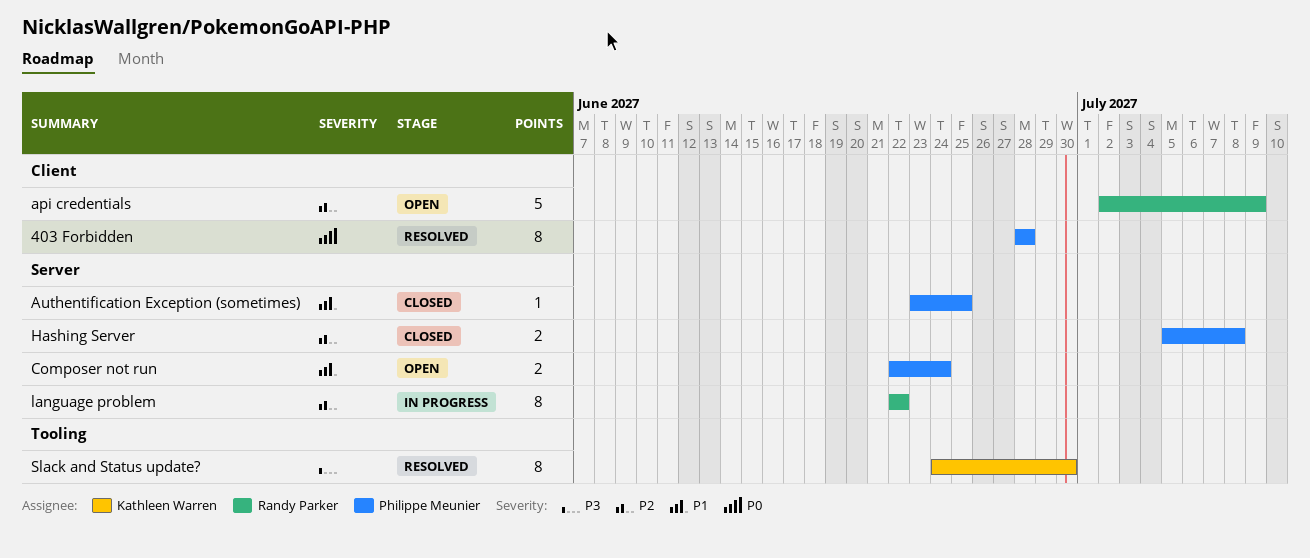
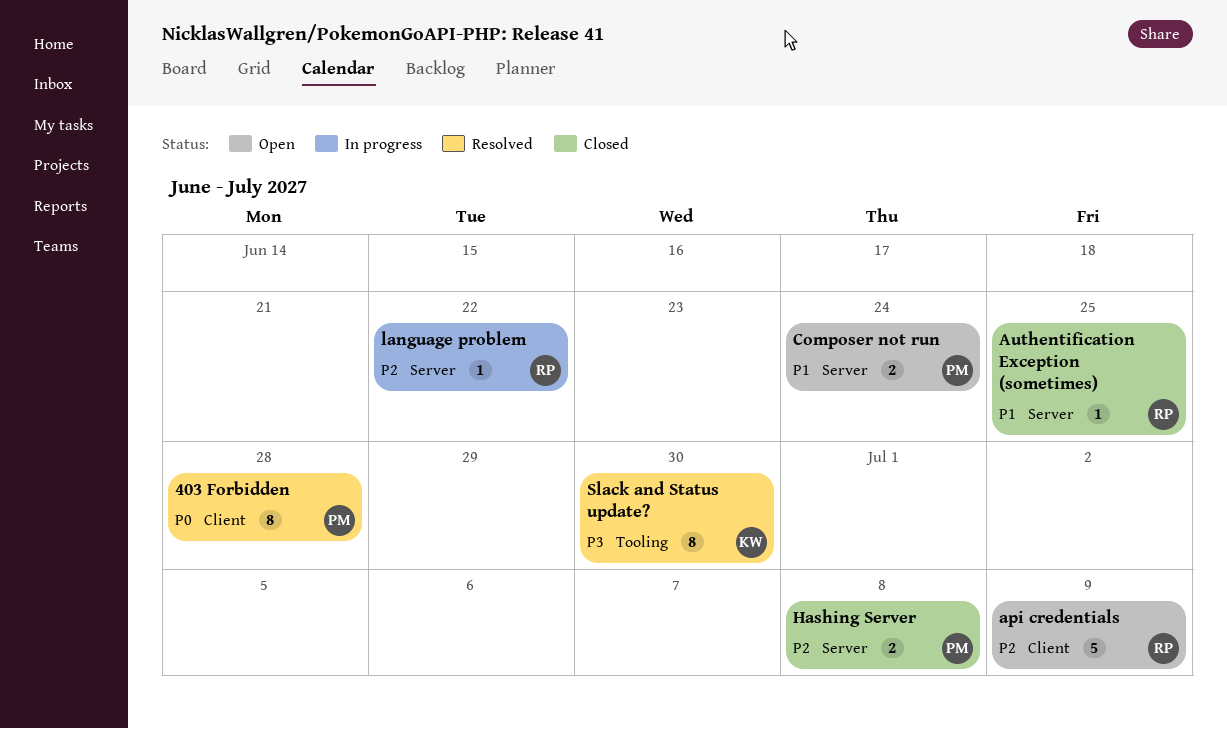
Authentification Exception (sometimes), owner: Philippe Meunier -> Randy Parker
language problem, estimate: 8 -> 1

